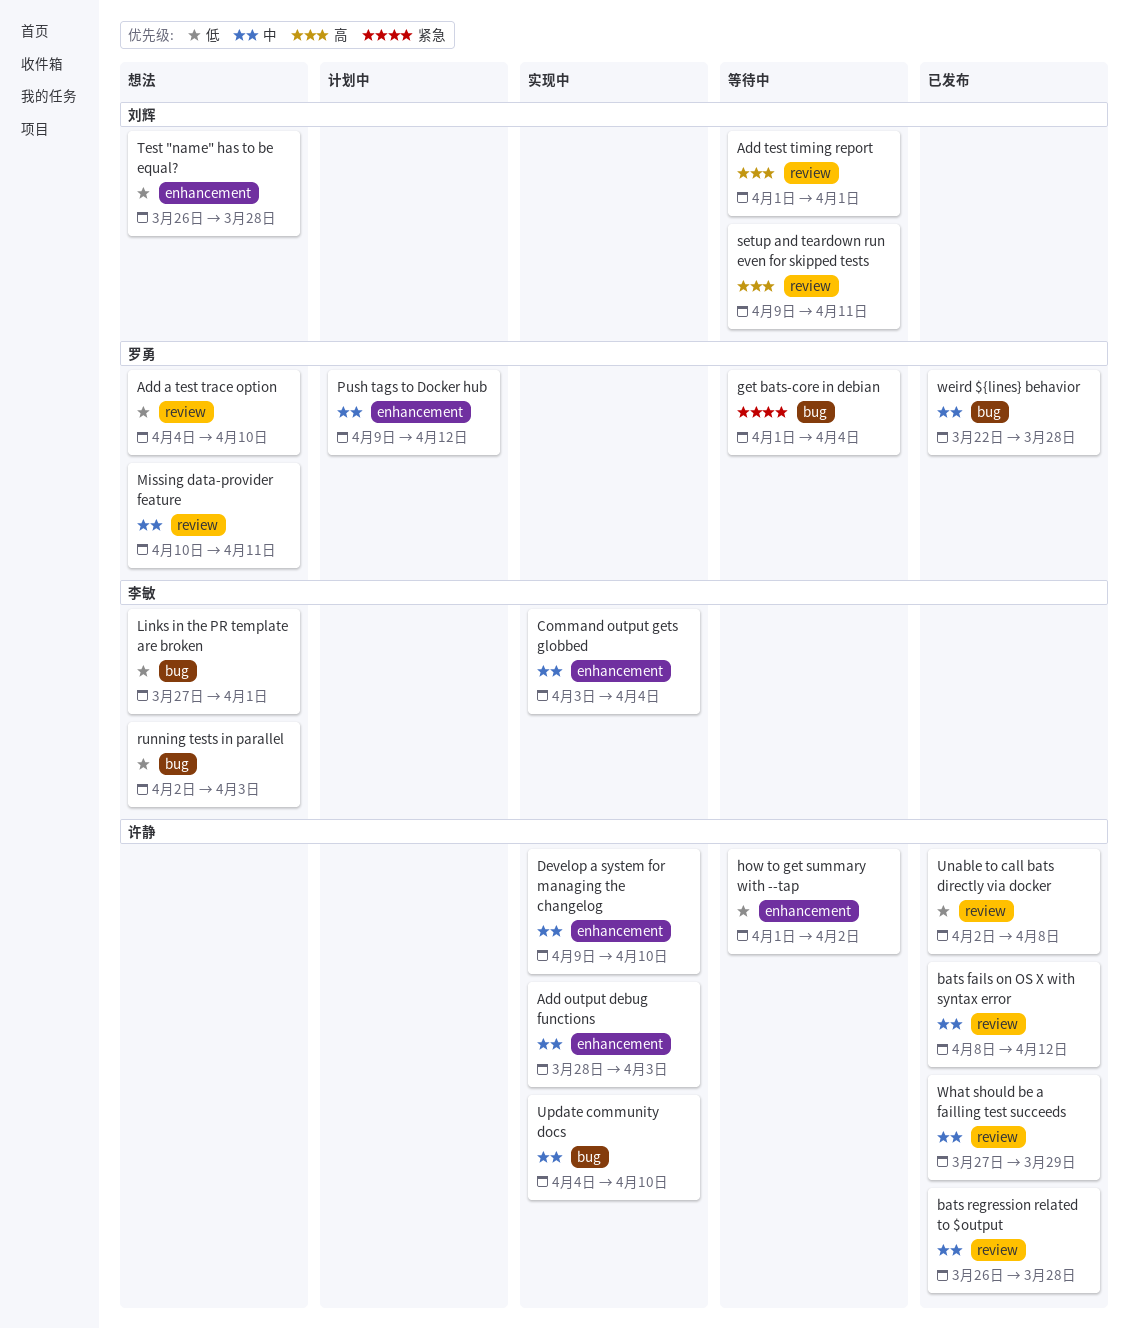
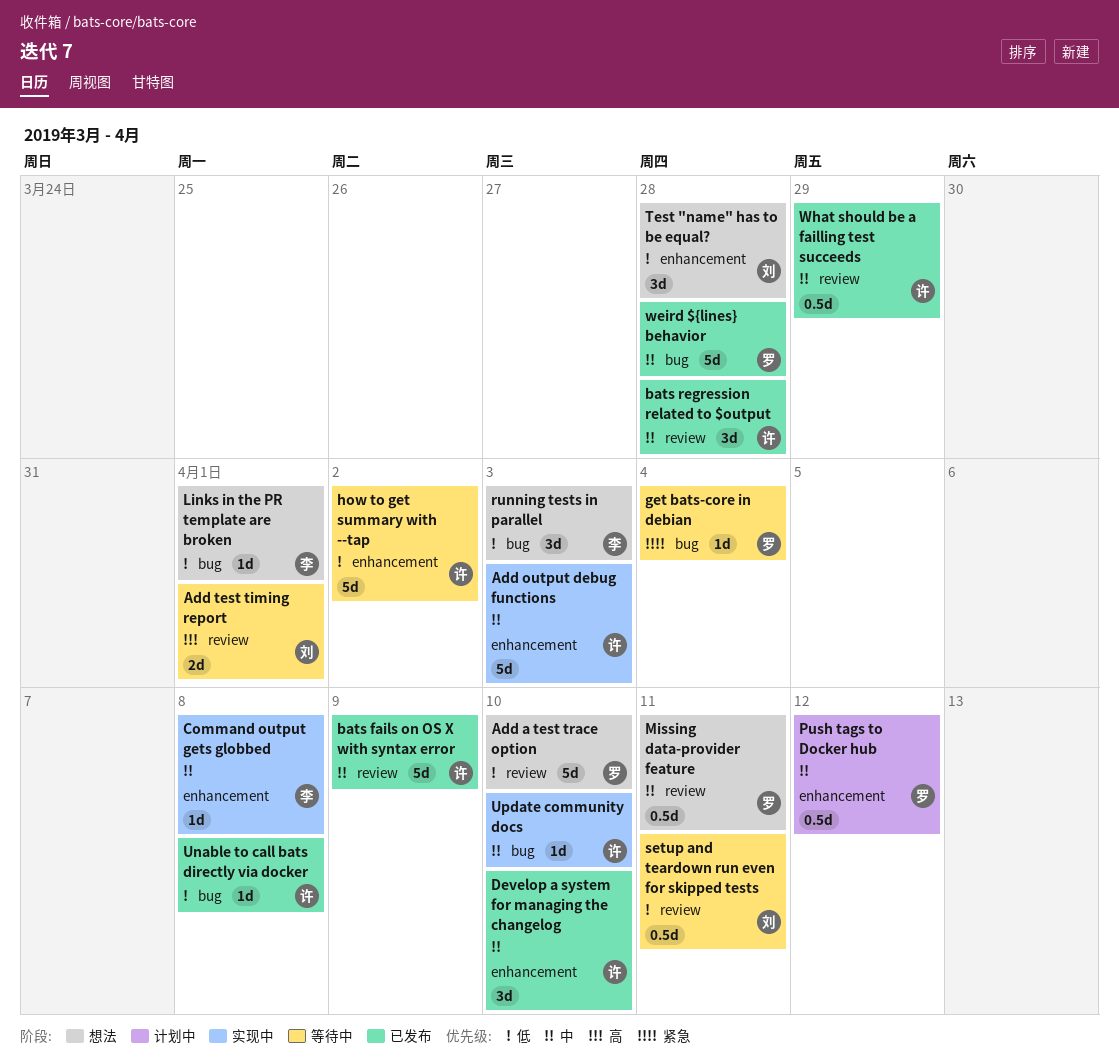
bats fails on OS X with syntax error, due: Apr 12 -> Apr 9
Command output gets globbed, due: Apr 4 -> Apr 8
Develop a system for managing the changelog, status: 实现中 -> 已发布
setup and teardown run even for skipped tests, priority: 高 -> 低
Unable to call bats directly via docker, label: review -> bug

